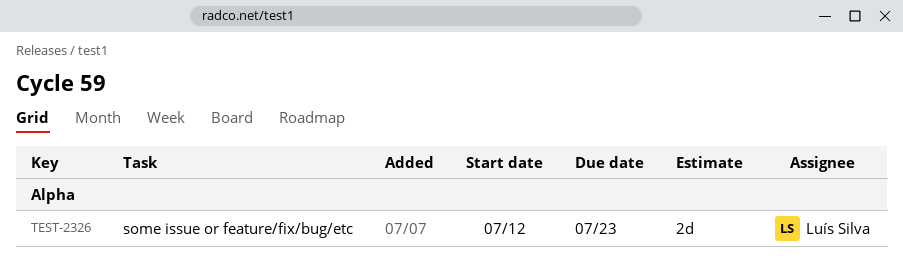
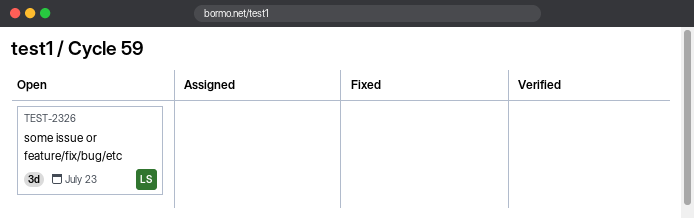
TEST-2326, estimate: 2d -> 3d

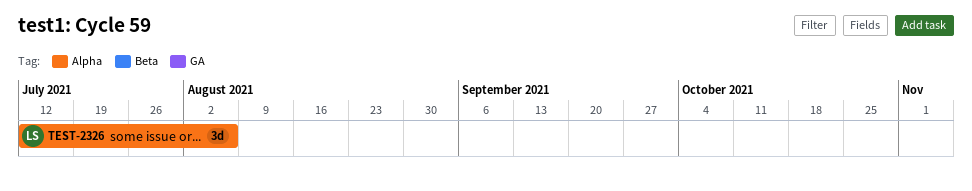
TEST-2326, due: Jul 23 -> Aug 6

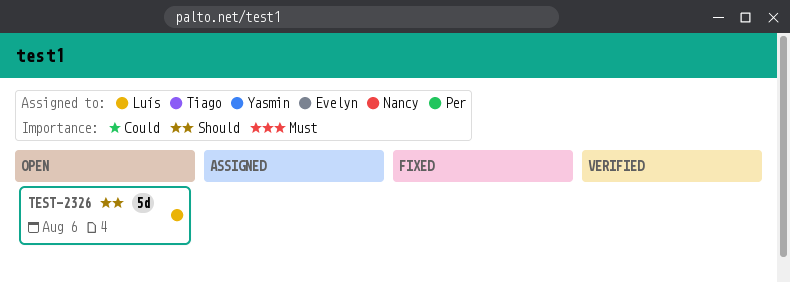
TEST-2326, estimate: 3d -> 5d

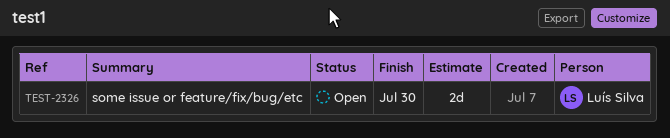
TEST-2326, estimate: 5d -> 2d
TEST-2326, due: Aug 6 -> Jul 30

